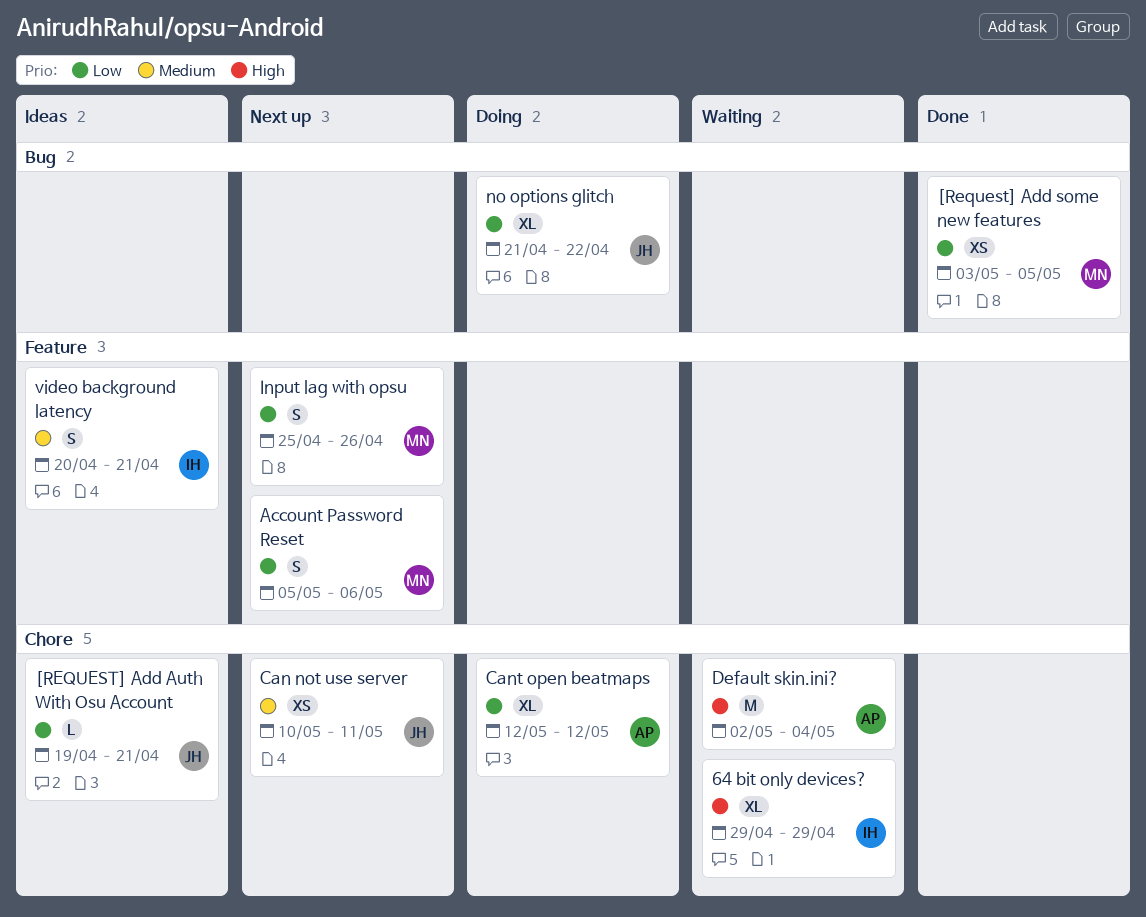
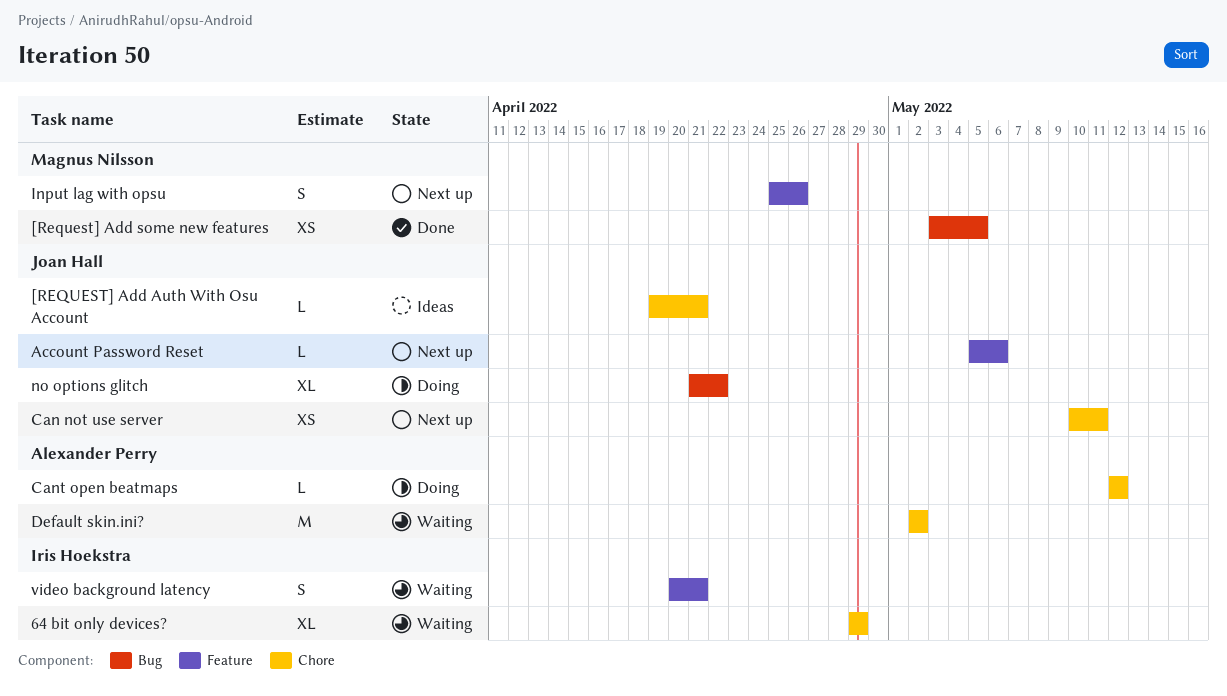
Account Password Reset, owner: Magnus Nilsson -> Joan Hall
Account Password Reset, estimate: S -> L
Cant open beatmaps, estimate: XL -> L
Default skin.ini?, due: May 4 -> May 2
video background latency, status: Ideas -> Waiting

